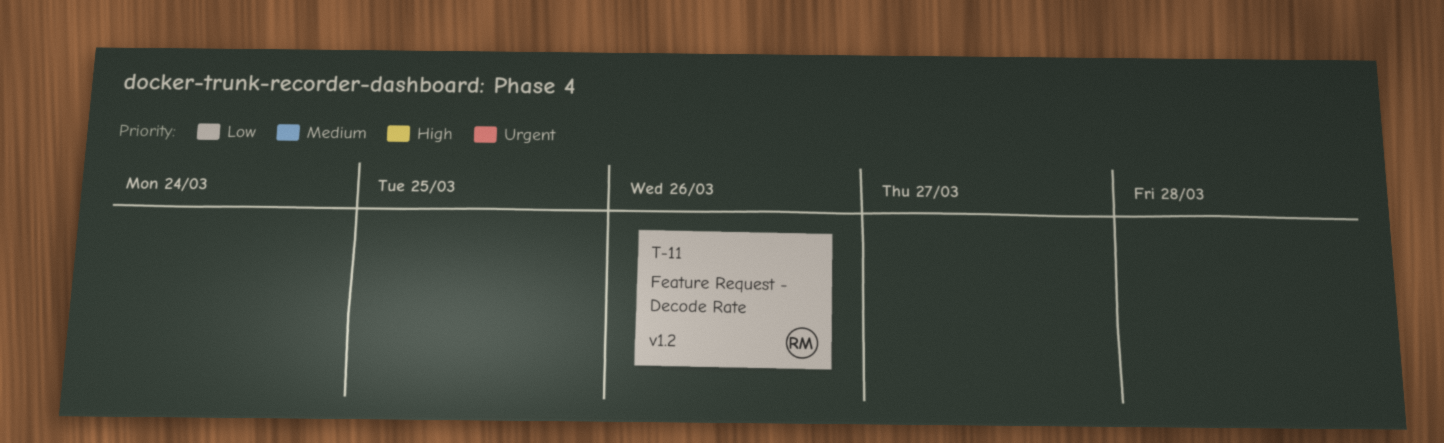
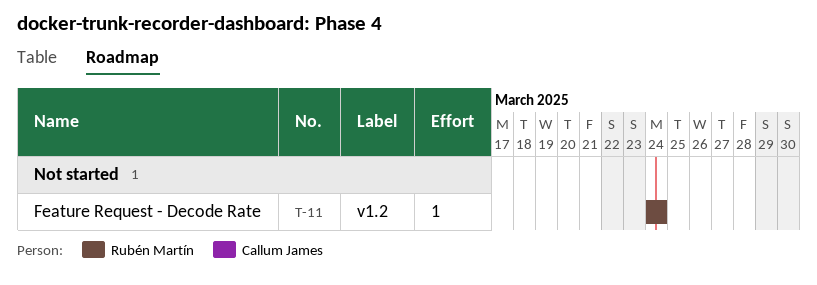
T-11, due: Mar 26 -> Mar 24

